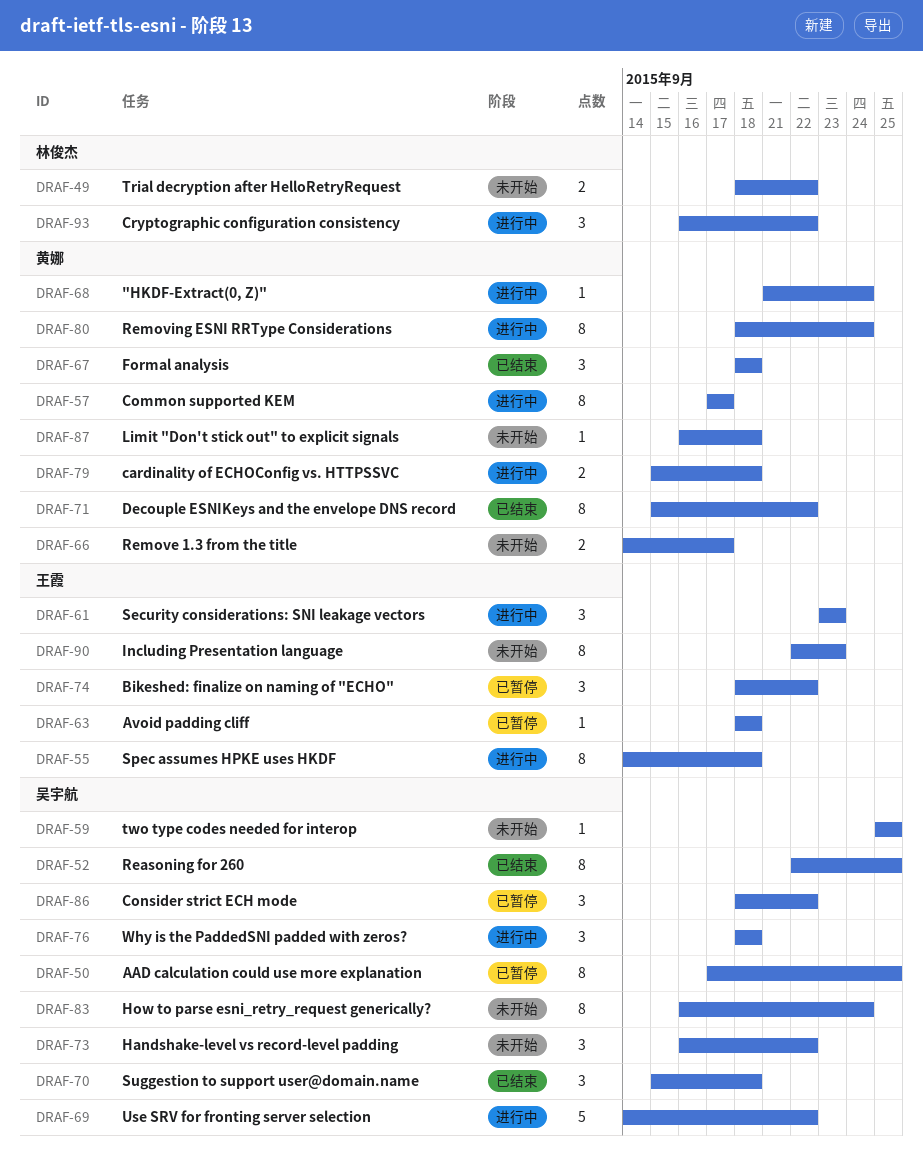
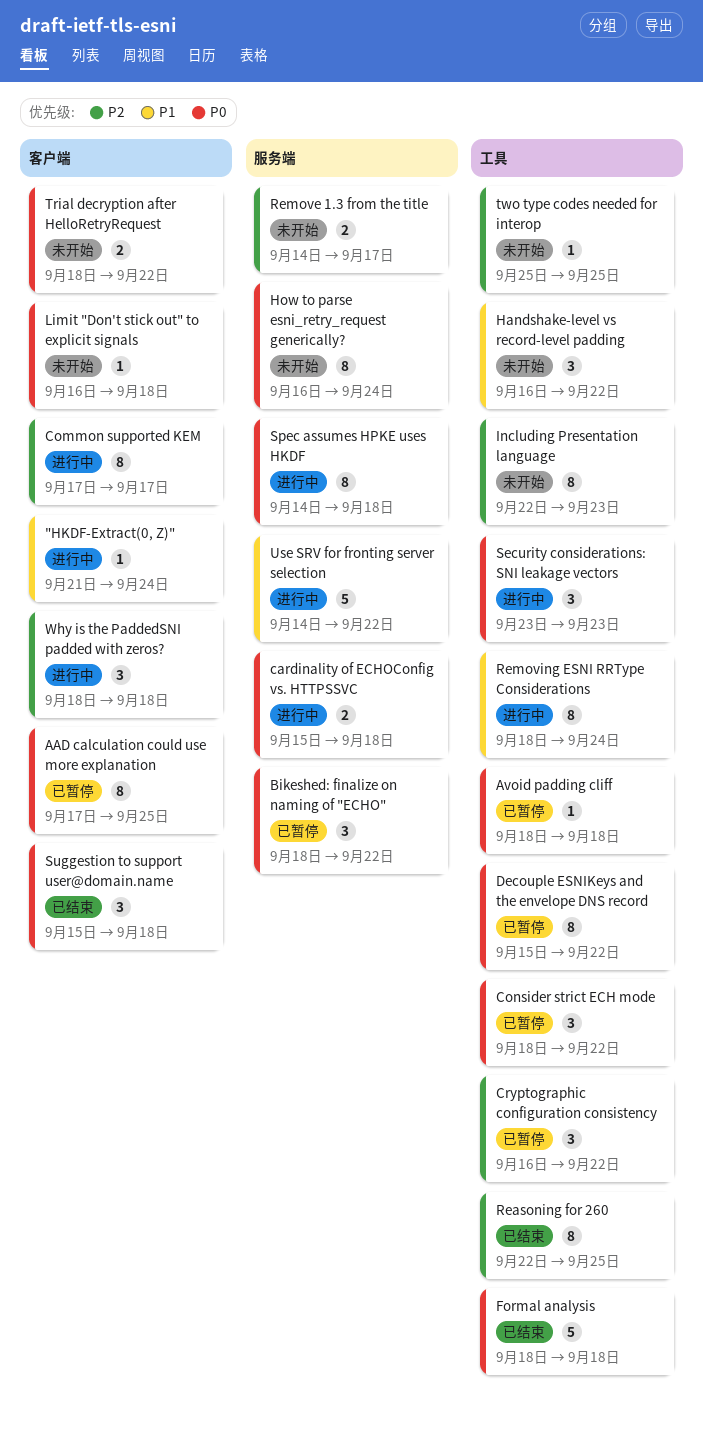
Cryptographic configuration consistency, status: 进行中 -> 已暂停
Decouple ESNIKeys and the envelope DNS record, status: 已结束 -> 已暂停
Formal analysis, estimate: 3 -> 5

